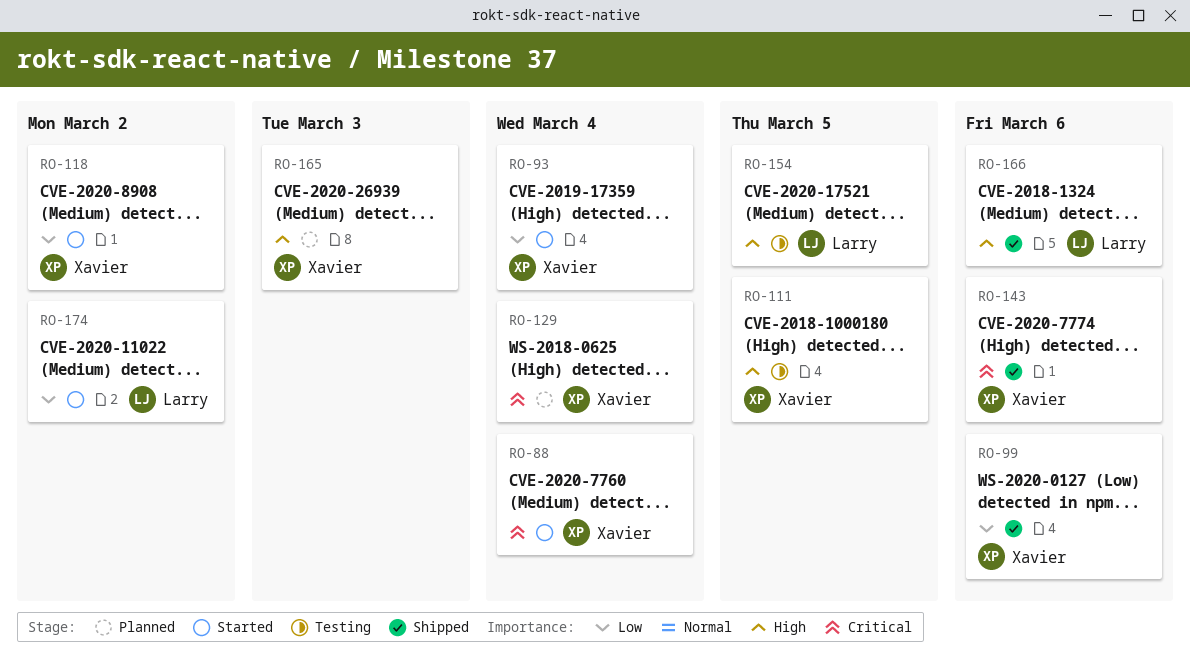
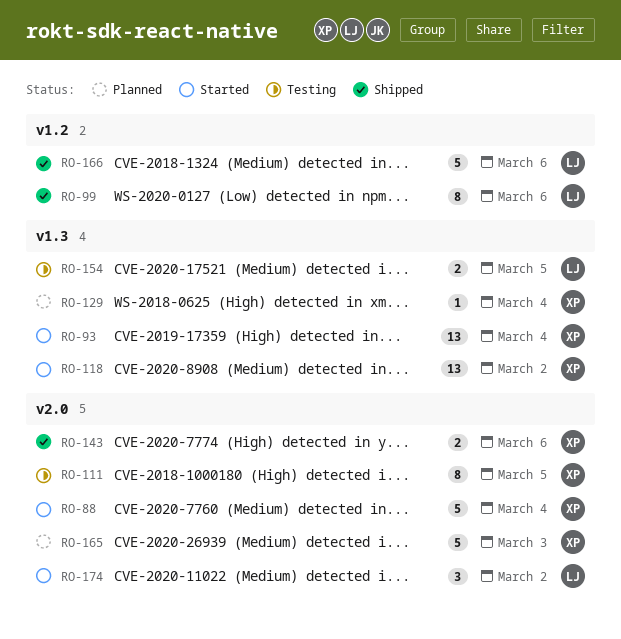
RO-99, owner: Xavier -> Larry

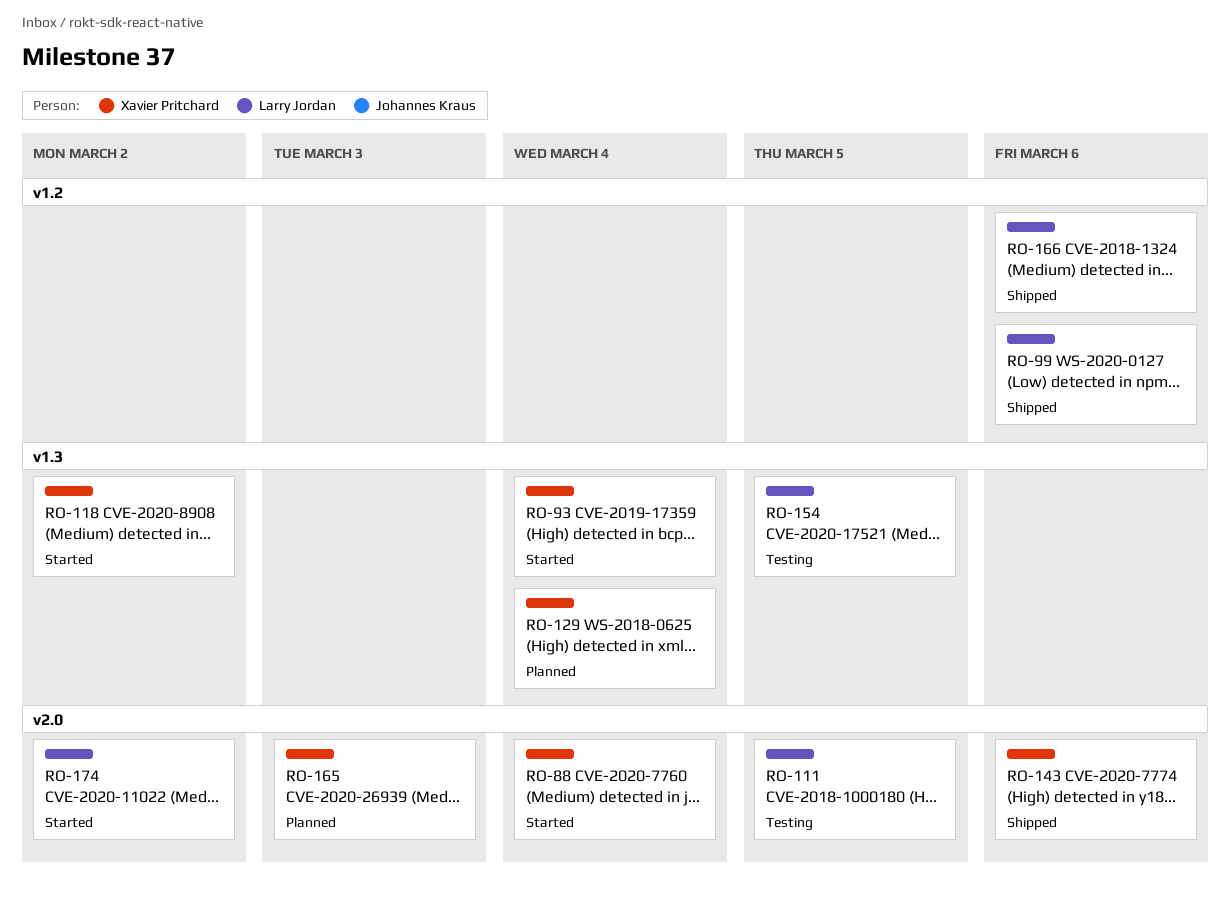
RO-111, owner: Xavier Pritchard -> Larry Jordan

